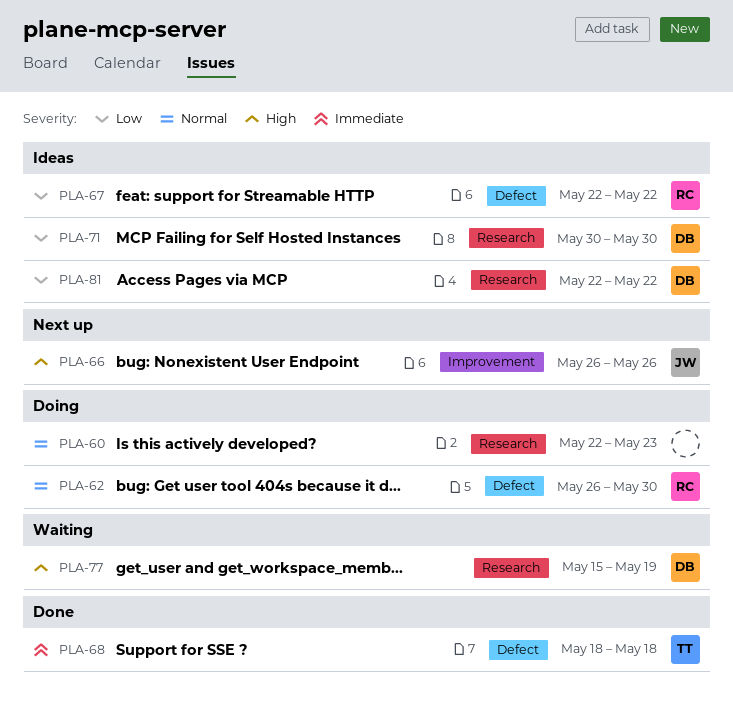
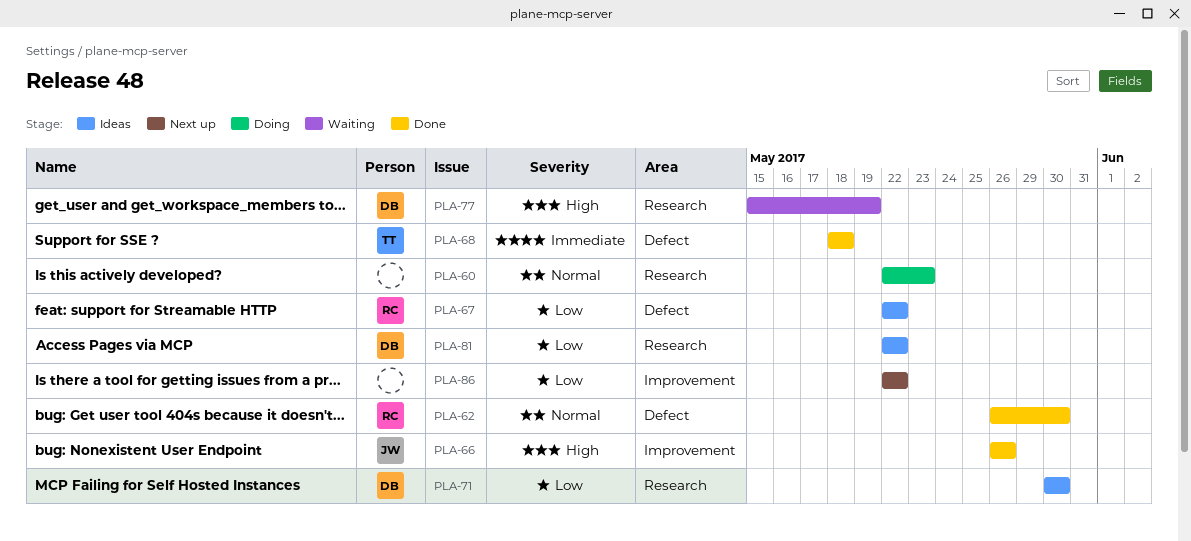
PLA-62, status: Doing -> Done
PLA-66, status: Next up -> Done
PLA-86: none -> present

